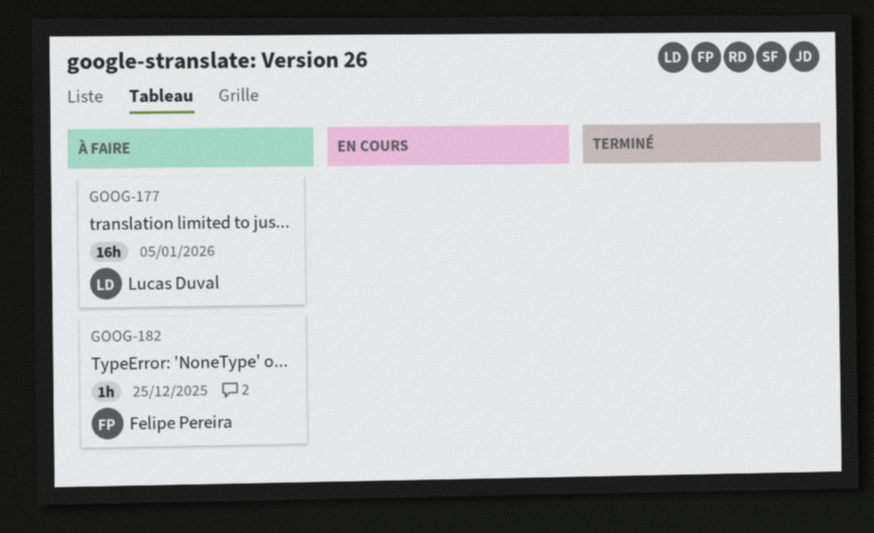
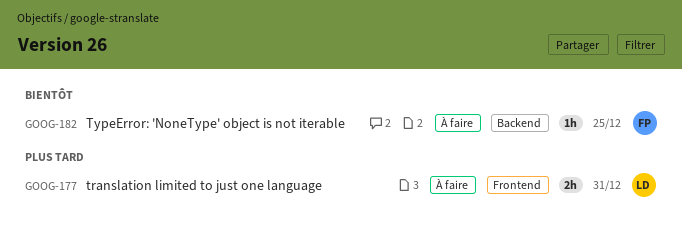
GOOG-177, estimate: 16h -> 2h
GOOG-177, due: Jan 5 -> Dec 31

